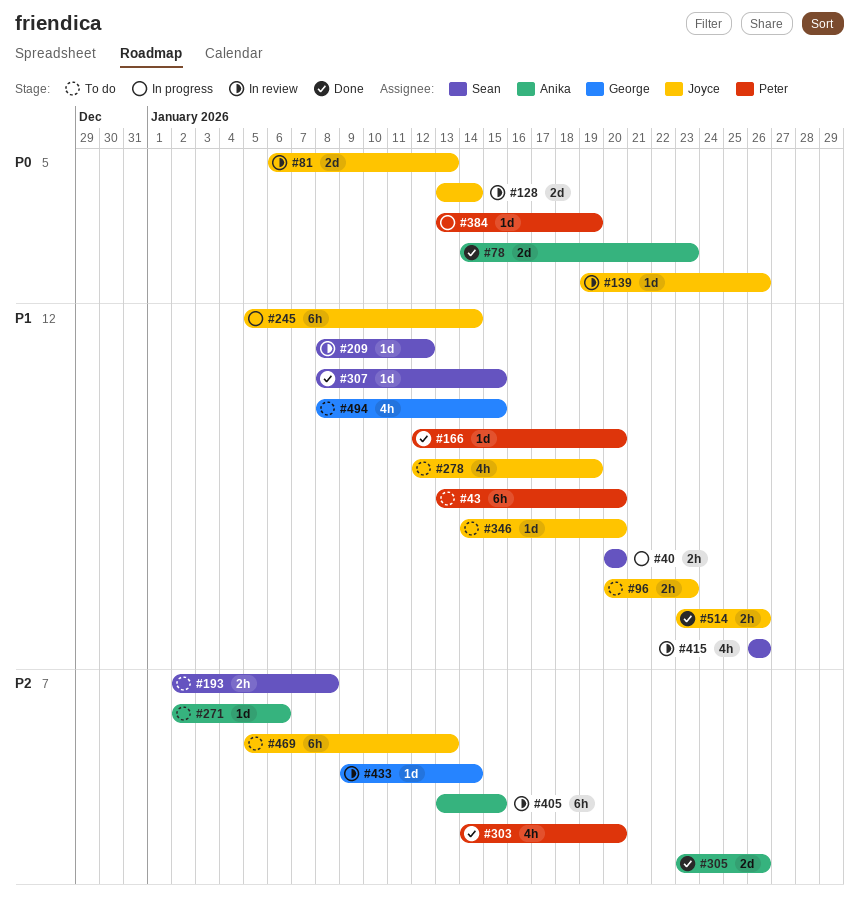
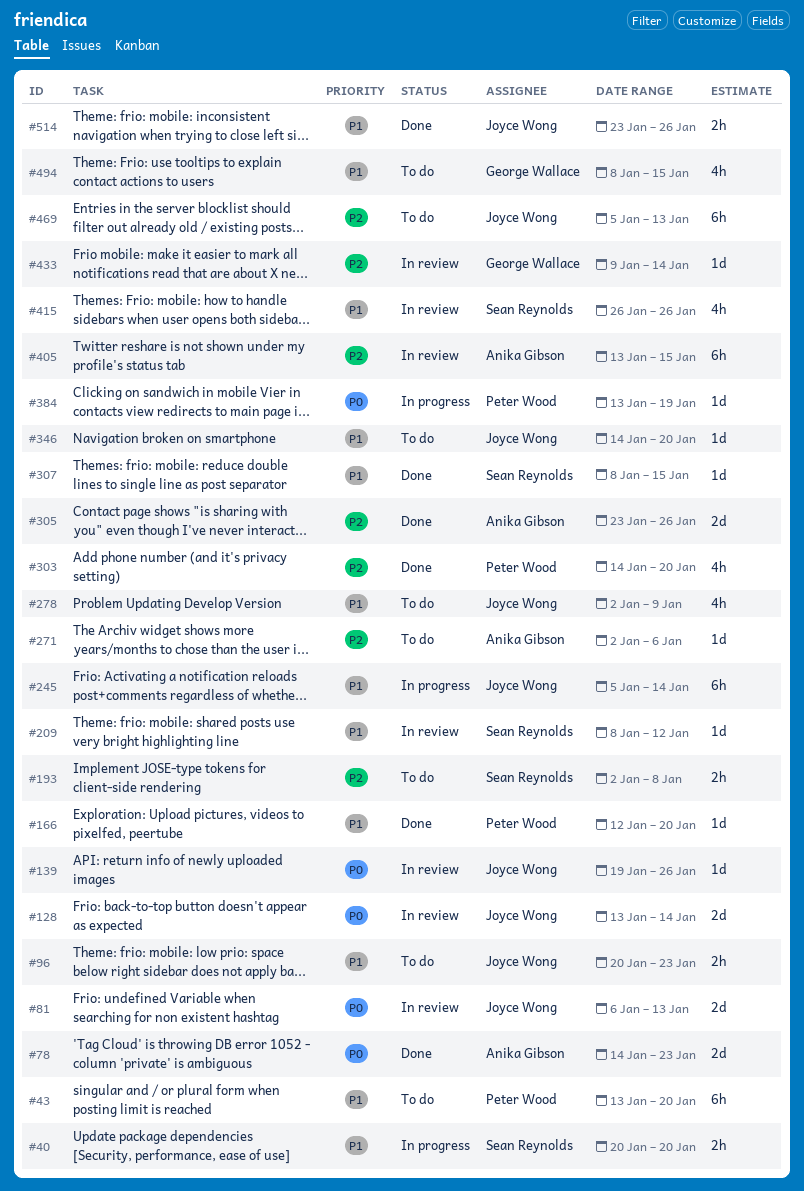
#278, start: Jan 12 -> Jan 2
#278, due: Jan 19 -> Jan 9

